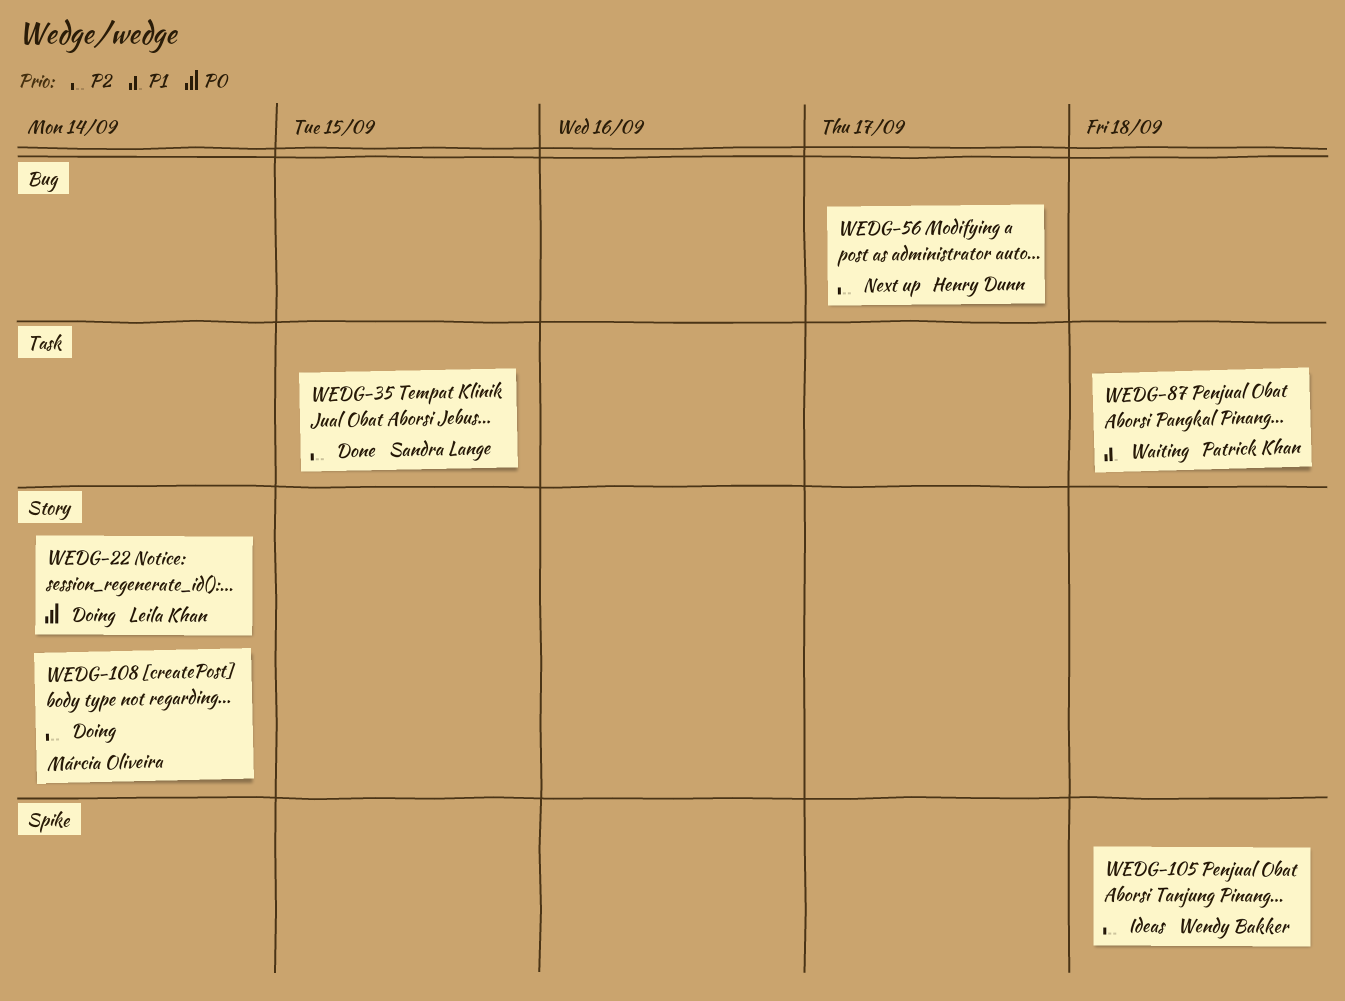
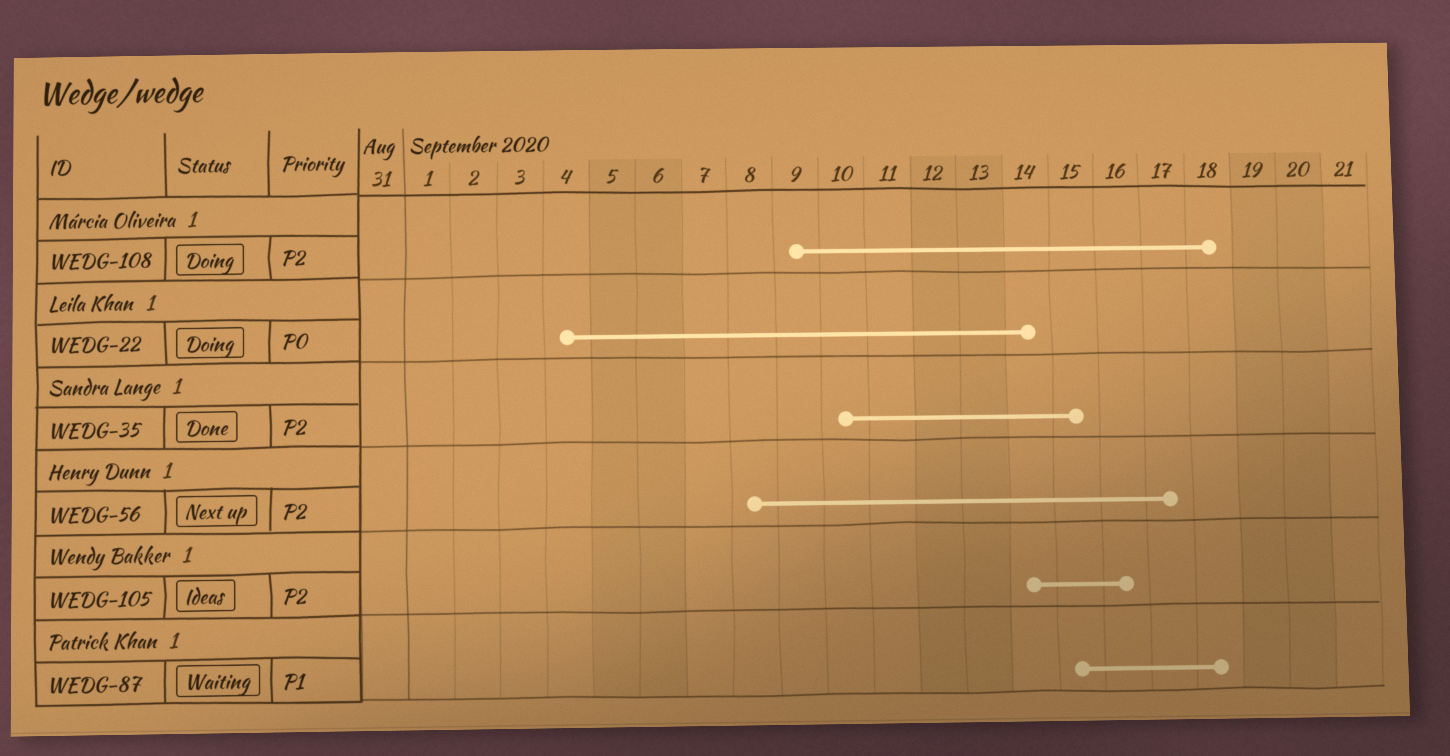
WEDG-105, due: Sep 18 -> Sep 16
WEDG-108, due: Sep 14 -> Sep 18

